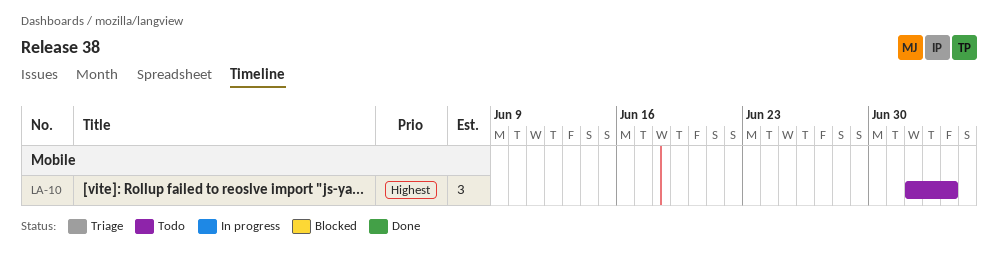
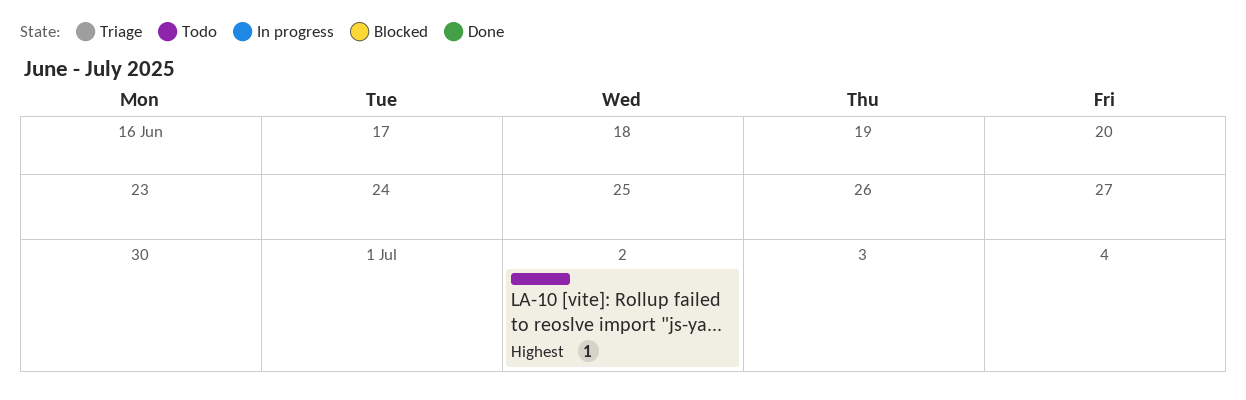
LA-10, estimate: 3 -> 1
LA-10, due: Jul 4 -> Jul 2

